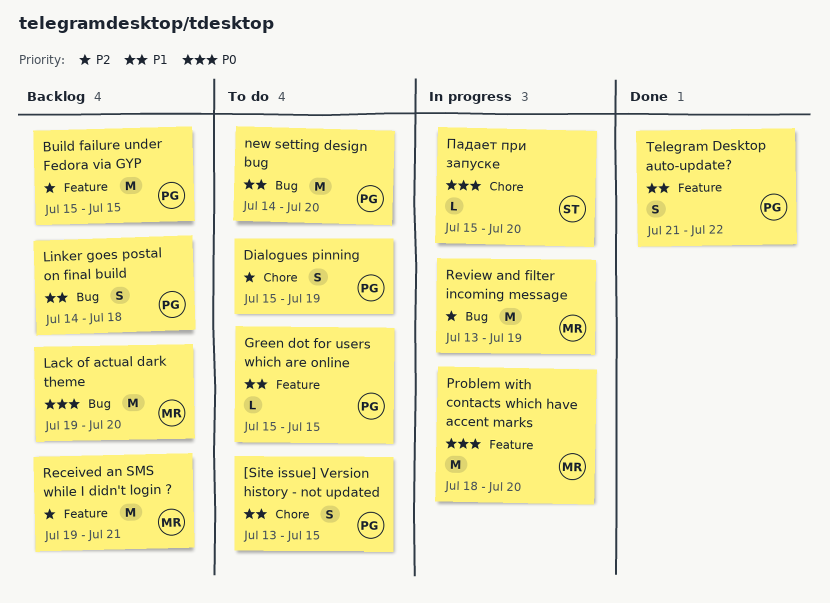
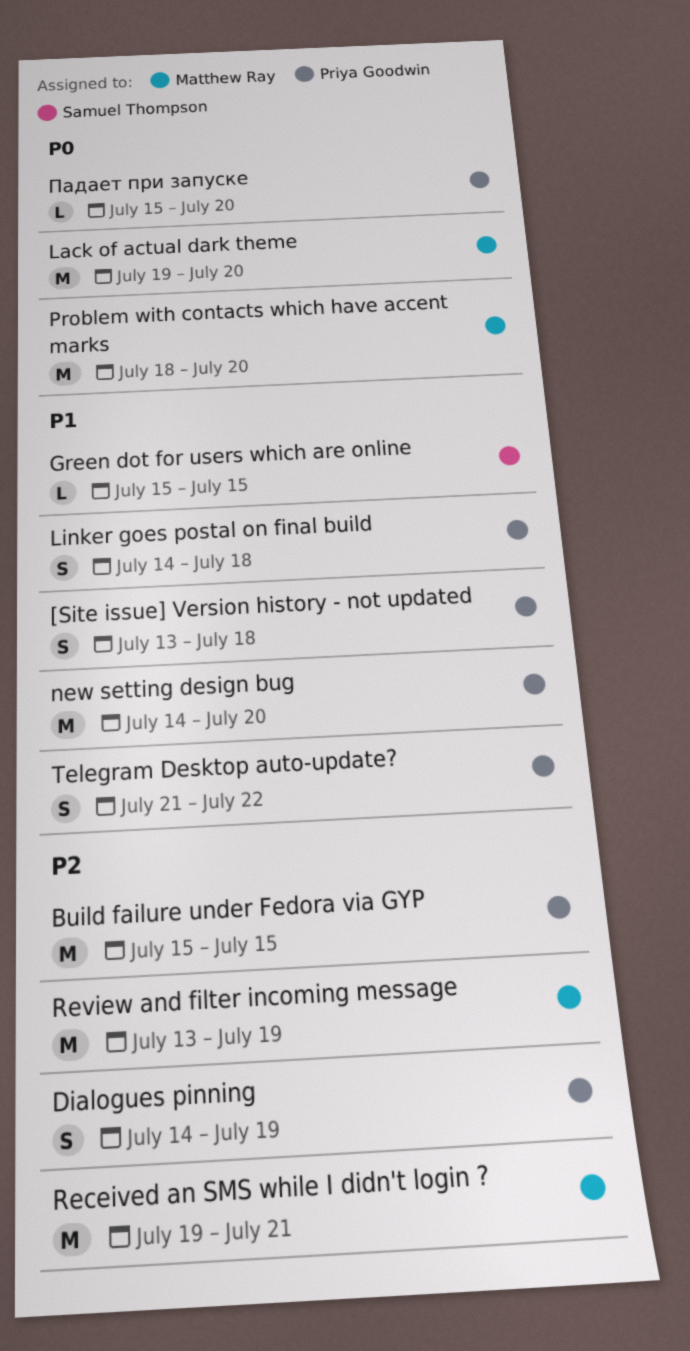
[Site issue] Version history - not updated, due: Jul 15 -> Jul 18
Dialogues pinning, start: Jul 15 -> Jul 14
Green dot for users which are online, owner: Priya Goodwin -> Samuel Thompson
Падает при запуске, owner: Samuel Thompson -> Priya Goodwin

